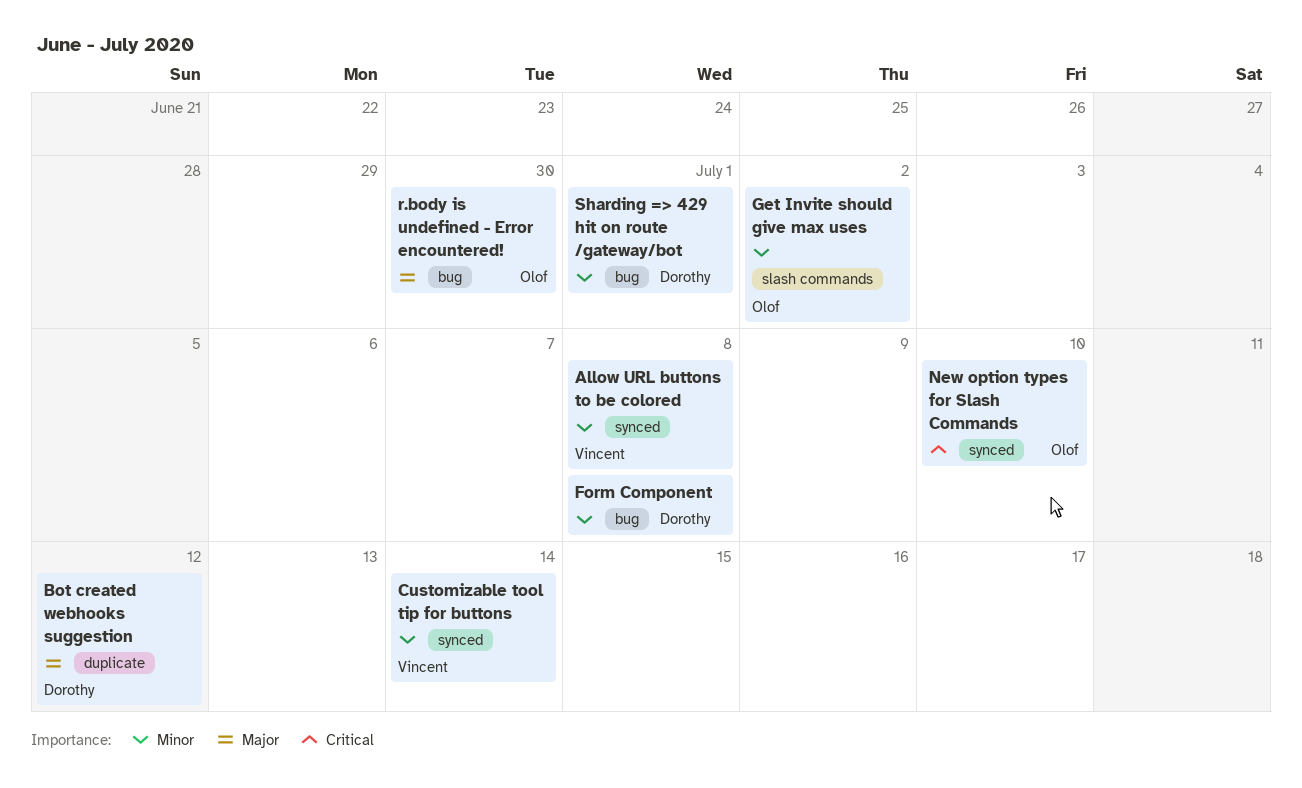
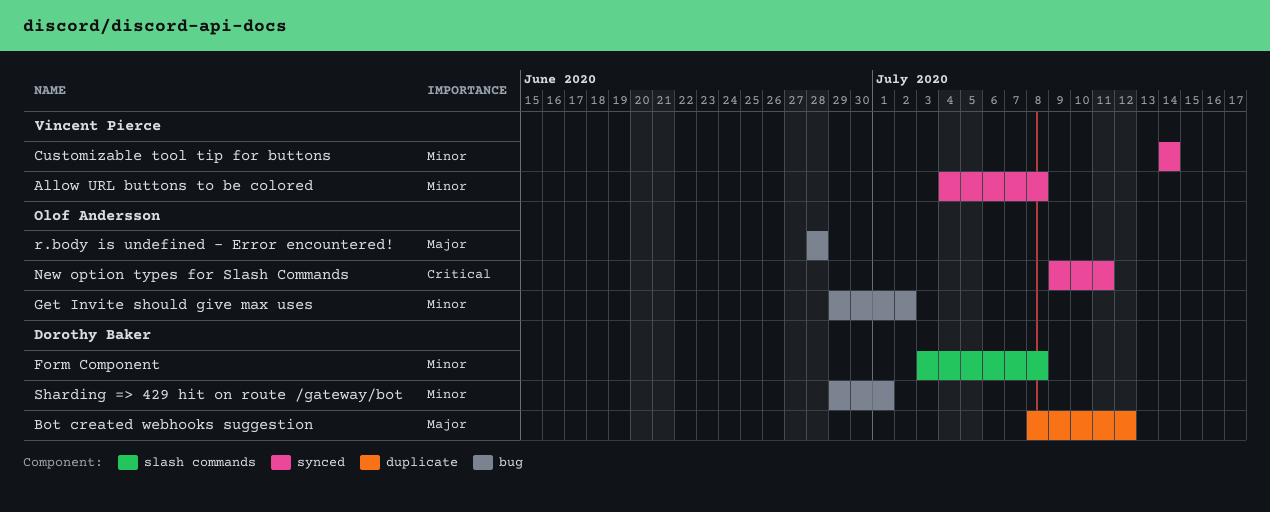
Form Component, label: bug -> slash commands
Get Invite should give max uses, label: slash commands -> bug
New option types for Slash Commands, due: Jul 10 -> Jul 11
r.body is undefined - Error encountered!, due: Jun 30 -> Jun 28

